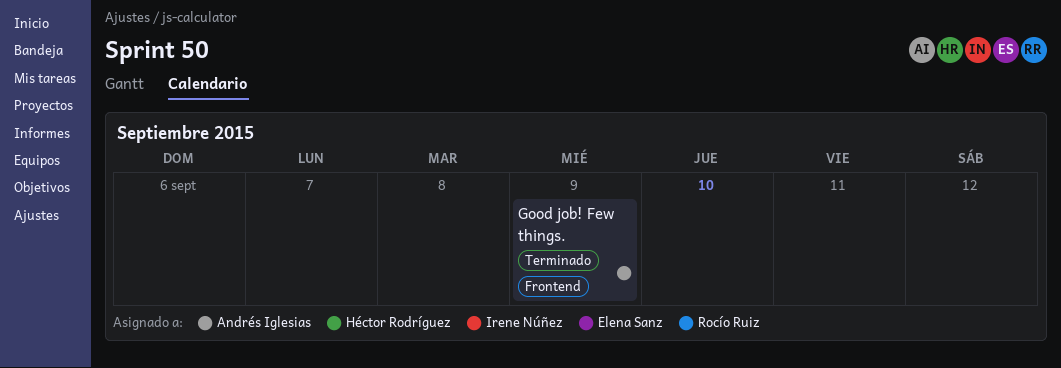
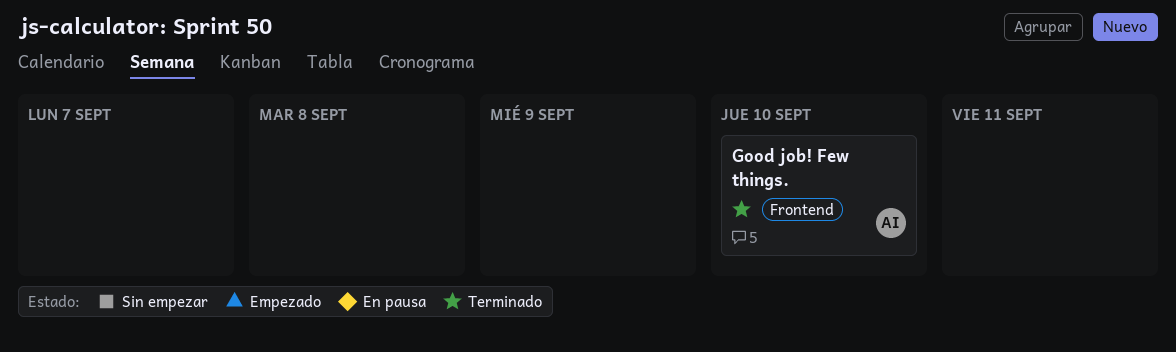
Good job! Few things., due: Sep 9 -> Sep 10

